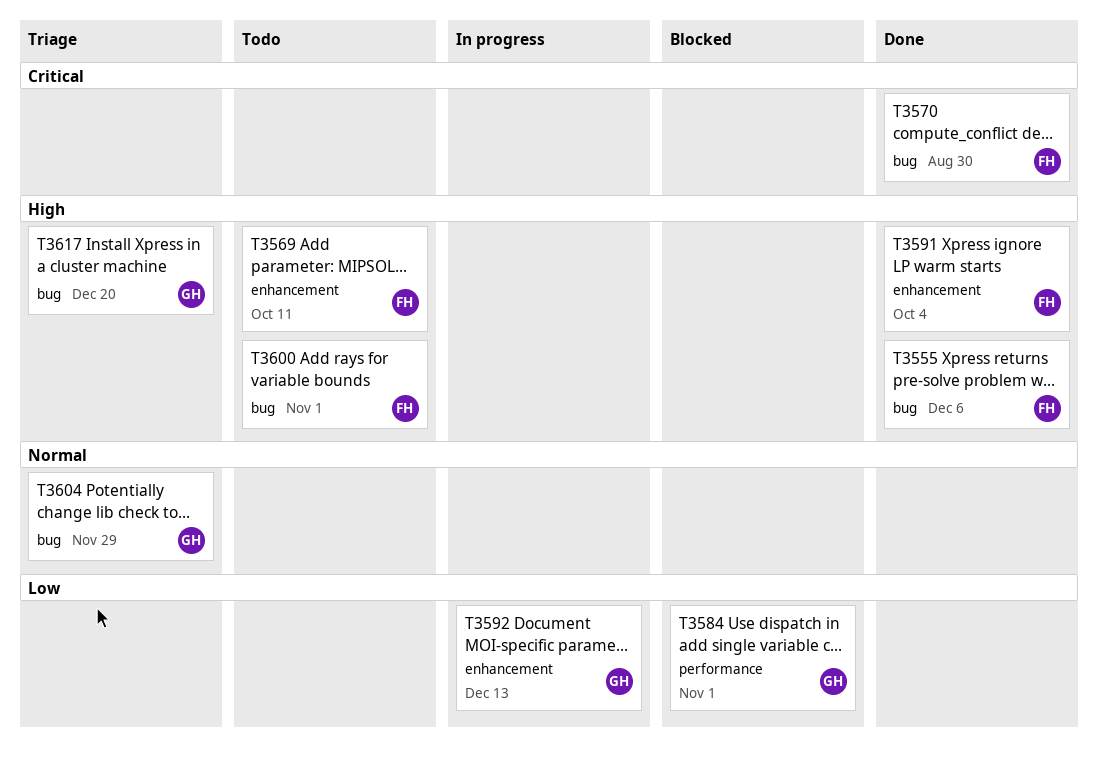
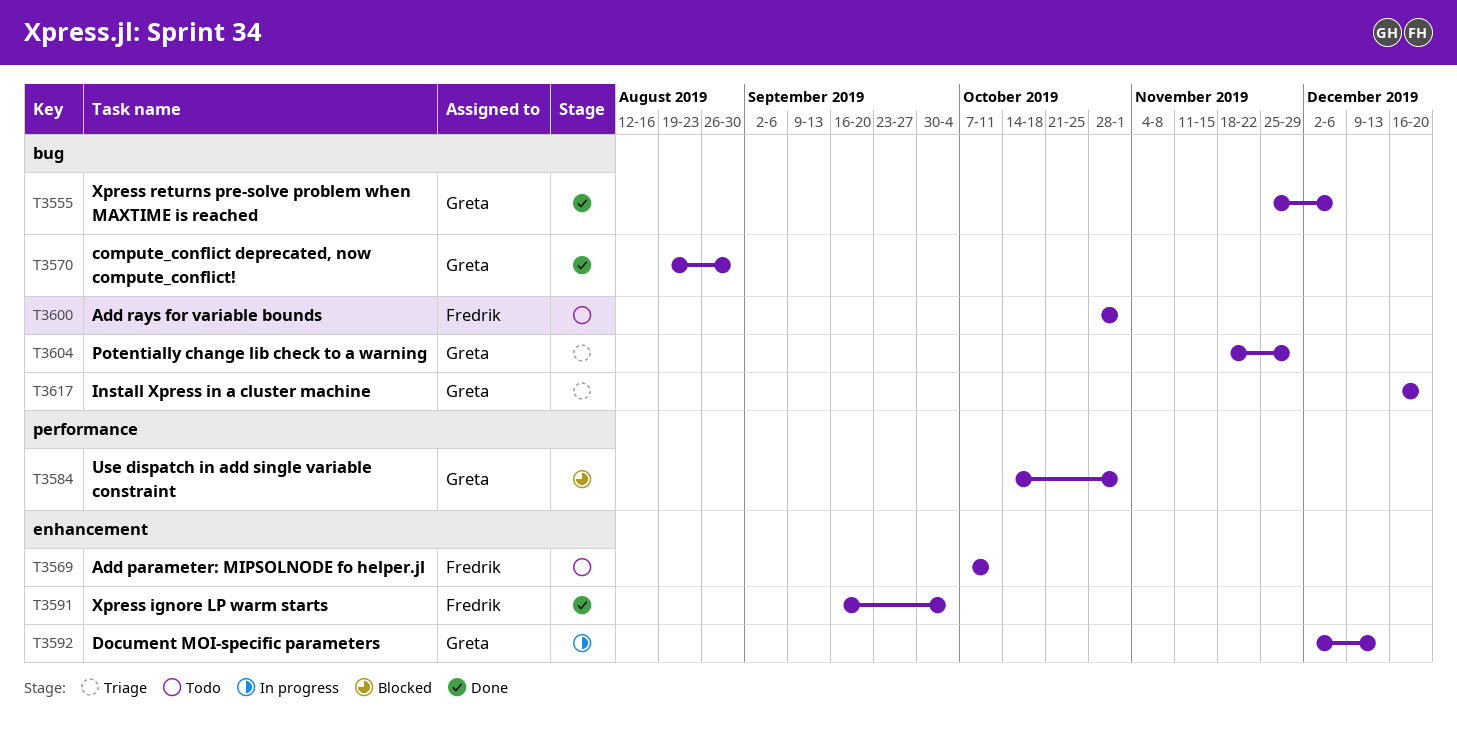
T3555, owner: Fredrik -> Greta
T3570, owner: Fredrik -> Greta

